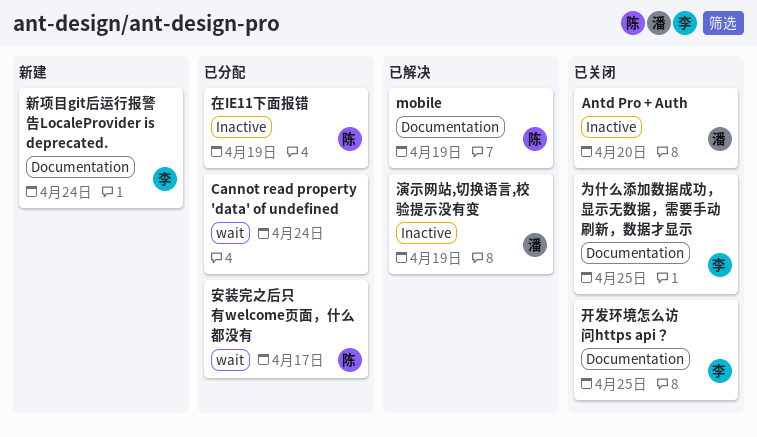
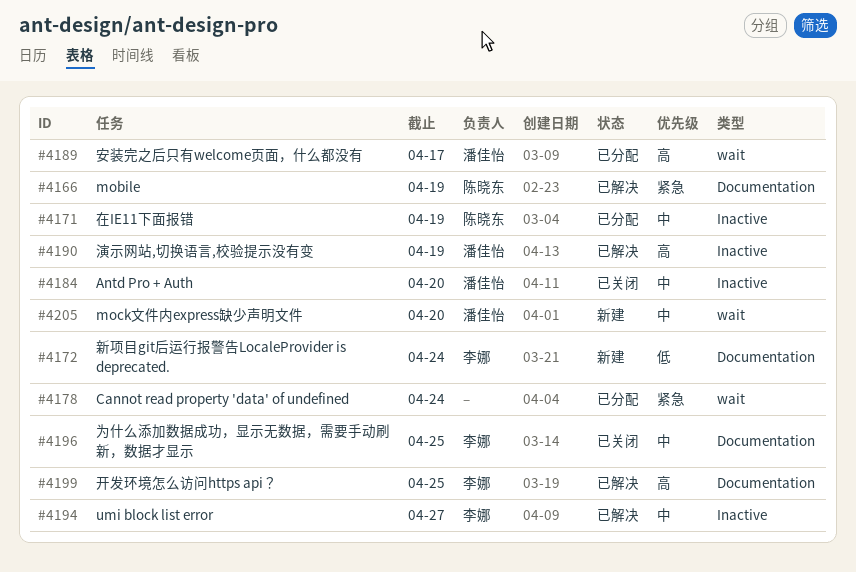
mock文件内express缺少声明文件: none -> present
umi block list error: none -> present
安装完之后只有welcome页面，什么都没有, owner: 陈晓东 -> 潘佳怡
开发环境怎么访问https api？, status: 已关闭 -> 已解决

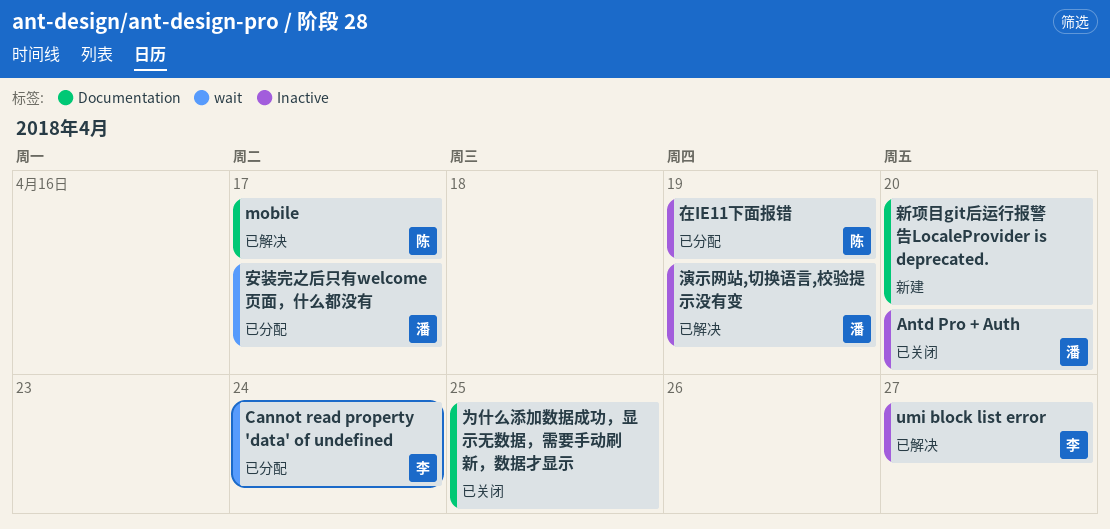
Cannot read property 'data' of undefined, owner: none -> 李娜
mobile, due: Apr 19 -> Apr 17
mock文件内express缺少声明文件: present -> none
为什么添加数据成功，显示无数据，需要手动刷新，数据才显示, owner: 李娜 -> none
开发环境怎么访问https api？: present -> none
新项目git后运行报警告LocaleProvider is deprecated., owner: 李娜 -> none
新项目git后运行报警告LocaleProvider is deprecated., due: Apr 24 -> Apr 20

